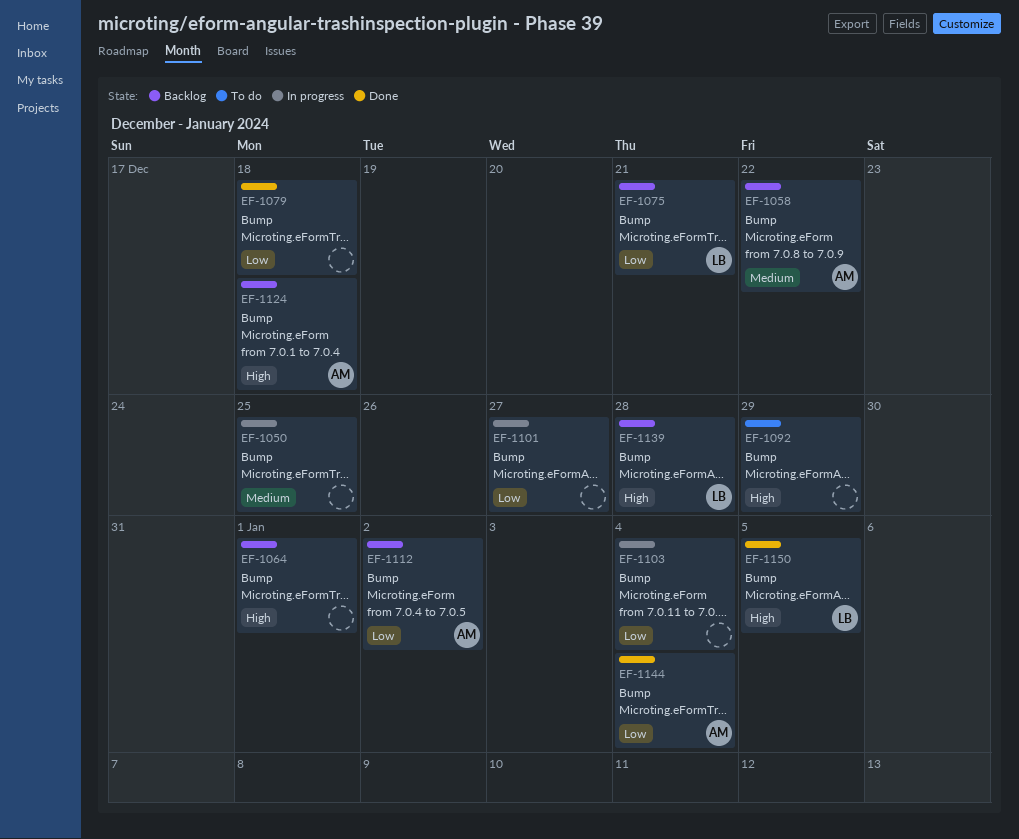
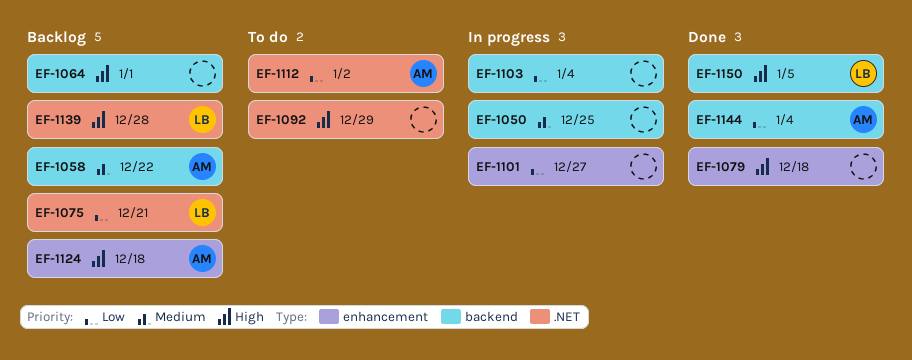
EF-1079, priority: Low -> High
EF-1112, status: Backlog -> To do

